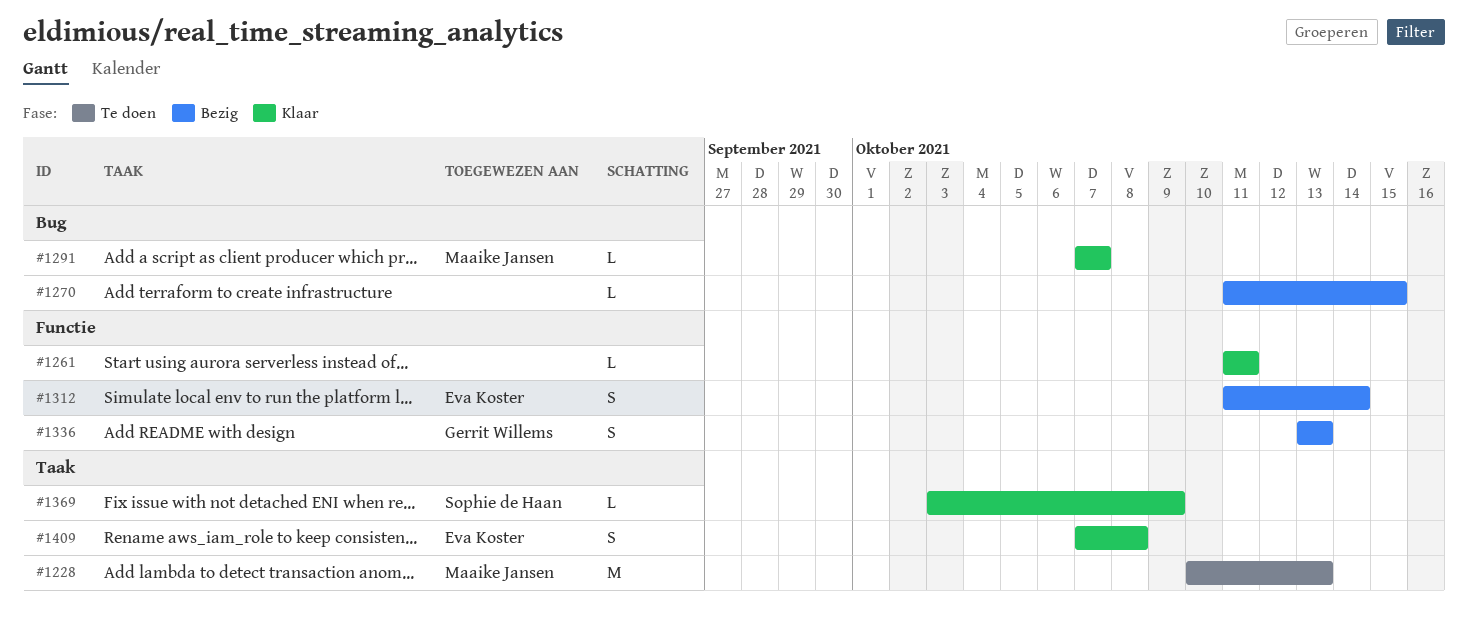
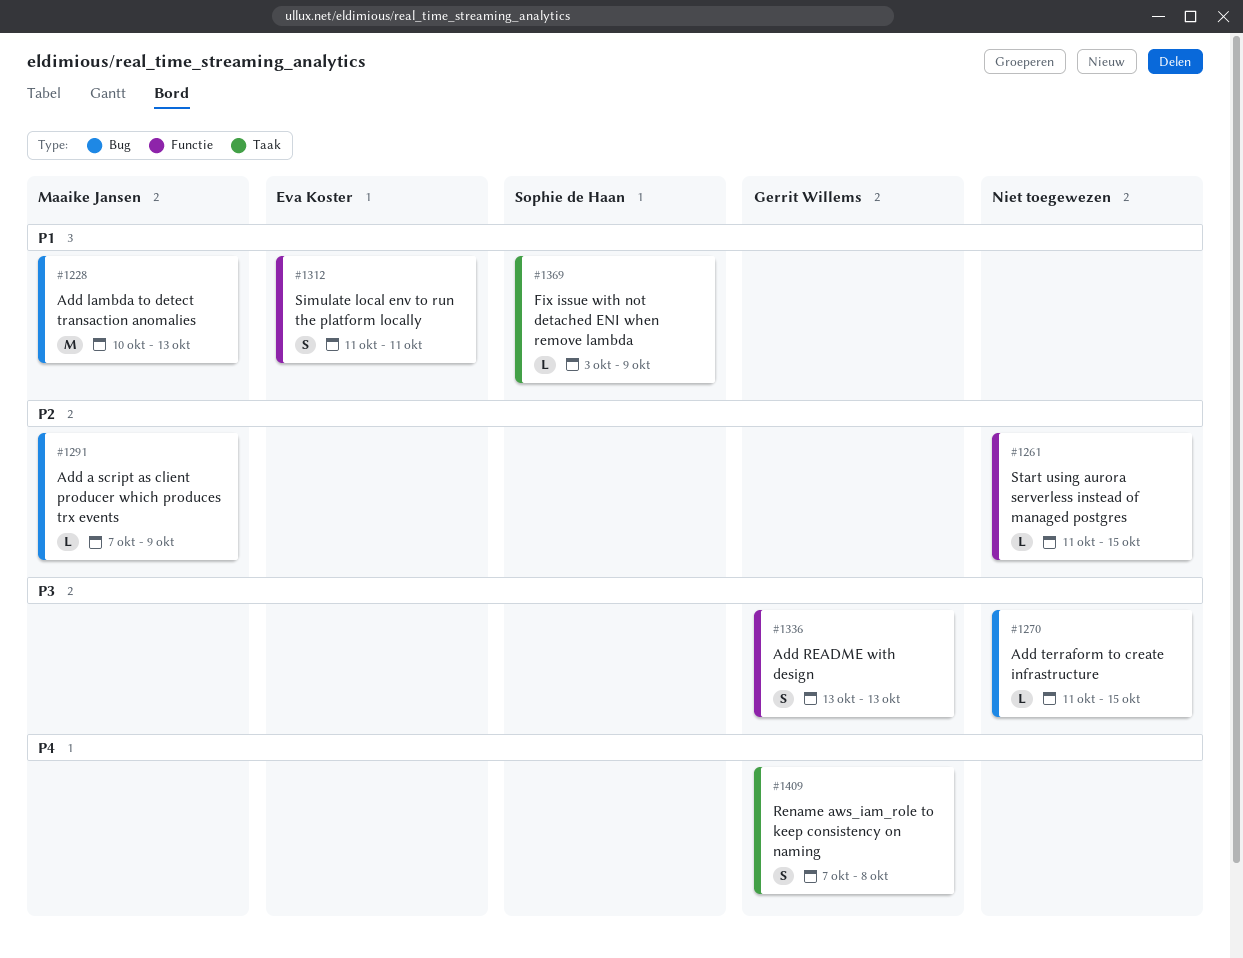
#1228, label: Taak -> Bug
#1261, due: Oct 11 -> Oct 15
#1291, due: Oct 7 -> Oct 9
#1312, due: Oct 14 -> Oct 11
#1409, owner: Eva Koster -> Gerrit Willems

